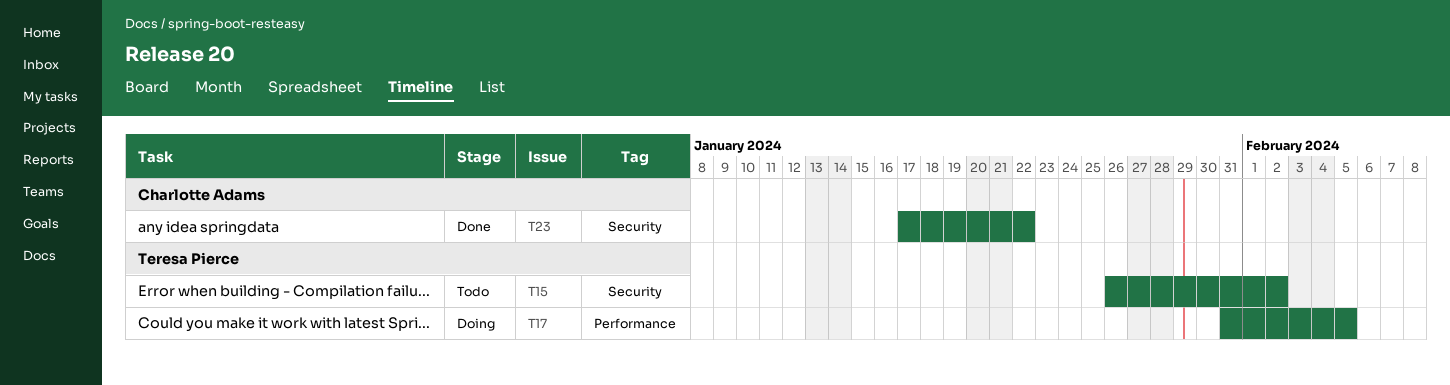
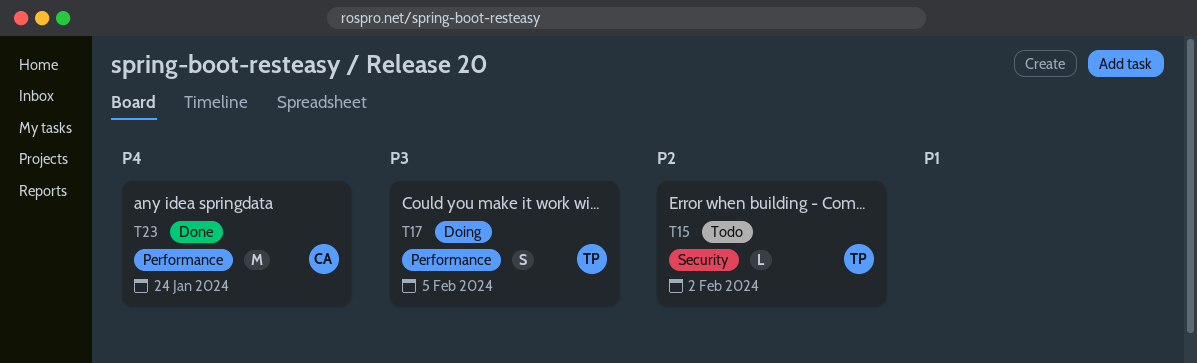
T23, label: Security -> Performance
T23, due: Jan 22 -> Jan 24

